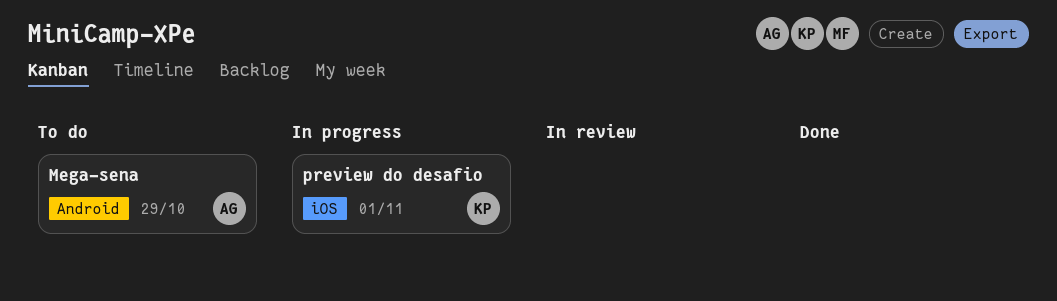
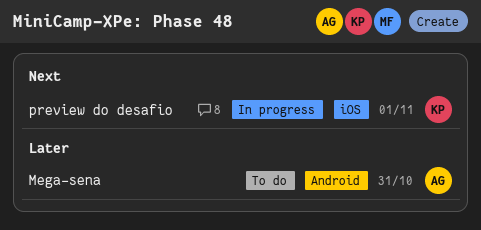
Mega-sena, due: Oct 29 -> Oct 31

